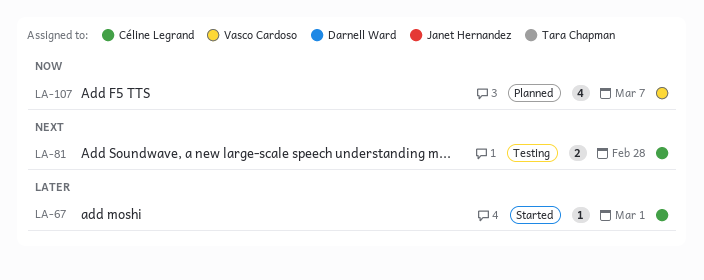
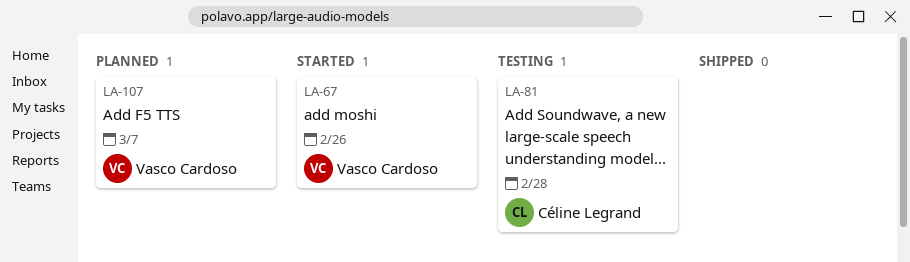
LA-67, owner: Céline Legrand -> Vasco Cardoso
LA-67, due: Mar 1 -> Feb 26

